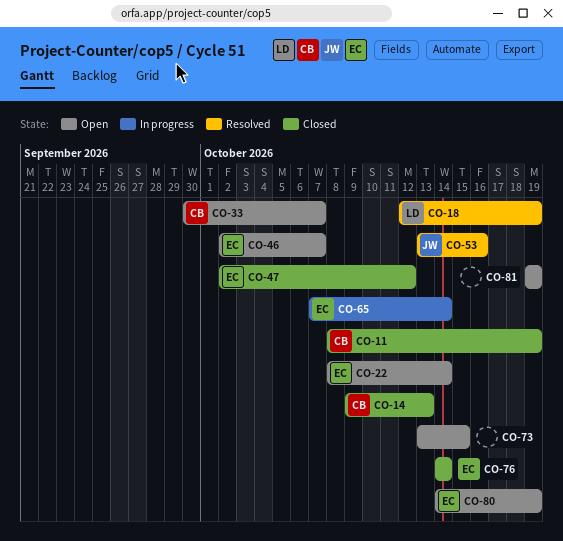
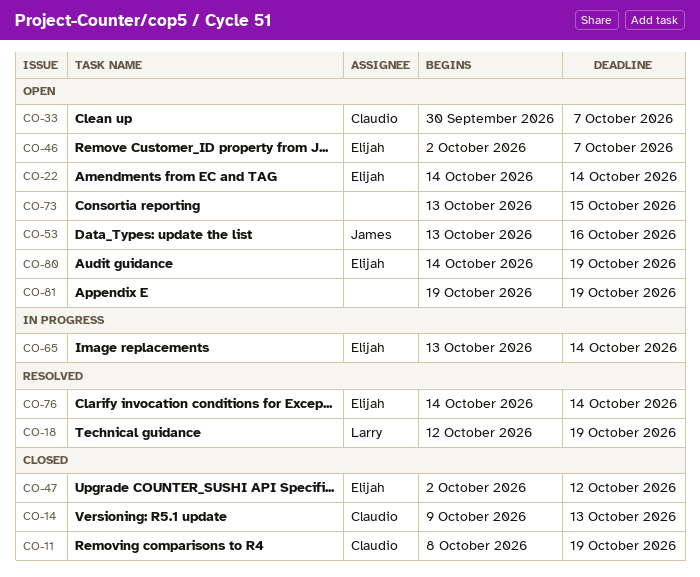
CO-22, start: Oct 8 -> Oct 14
CO-53, status: Resolved -> Open
CO-65, start: Oct 7 -> Oct 13
CO-76, status: Closed -> Resolved

